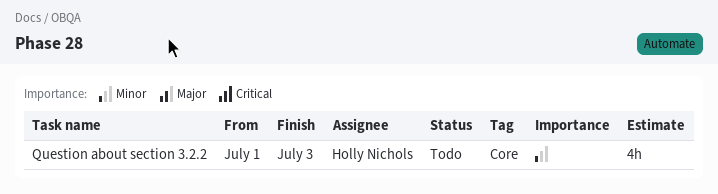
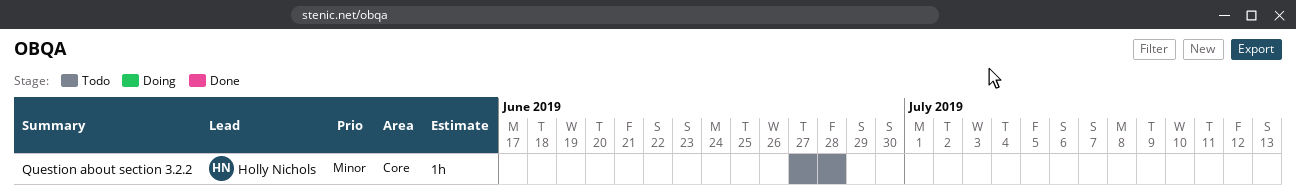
Question about section 3.2.2, estimate: 4h -> 1h
Question about section 3.2.2, start: Jul 1 -> Jun 27
Question about section 3.2.2, due: Jul 3 -> Jun 28

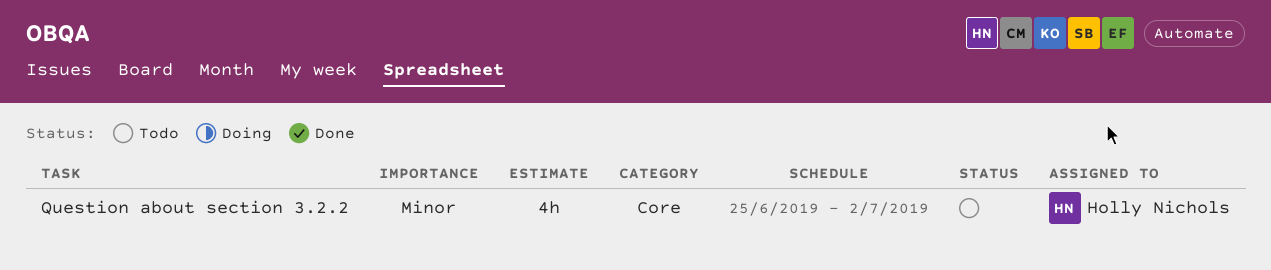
Question about section 3.2.2, estimate: 1h -> 4h
Question about section 3.2.2, start: Jun 27 -> Jun 25
Question about section 3.2.2, due: Jun 28 -> Jul 2

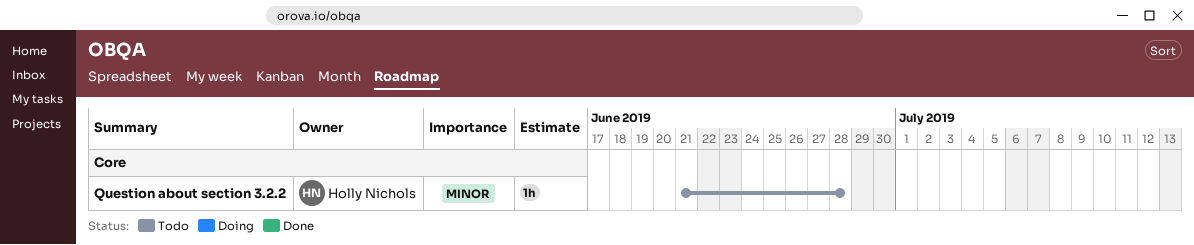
Question about section 3.2.2, estimate: 4h -> 1h
Question about section 3.2.2, start: Jun 25 -> Jun 21
Question about section 3.2.2, due: Jul 2 -> Jun 28

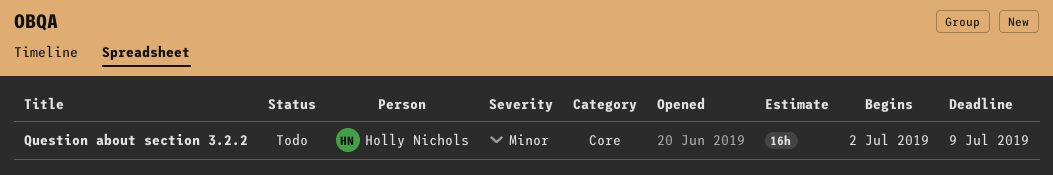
Question about section 3.2.2, estimate: 1h -> 16h
Question about section 3.2.2, start: Jun 21 -> Jul 2
Question about section 3.2.2, due: Jun 28 -> Jul 9

